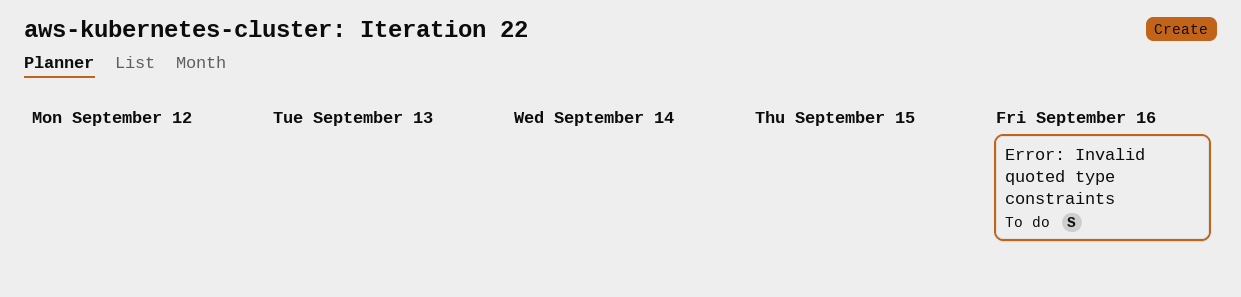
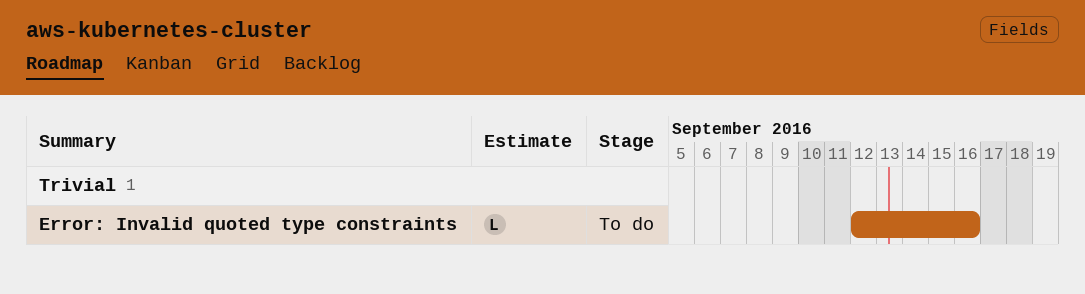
Error: Invalid quoted type constraints, estimate: S -> L

